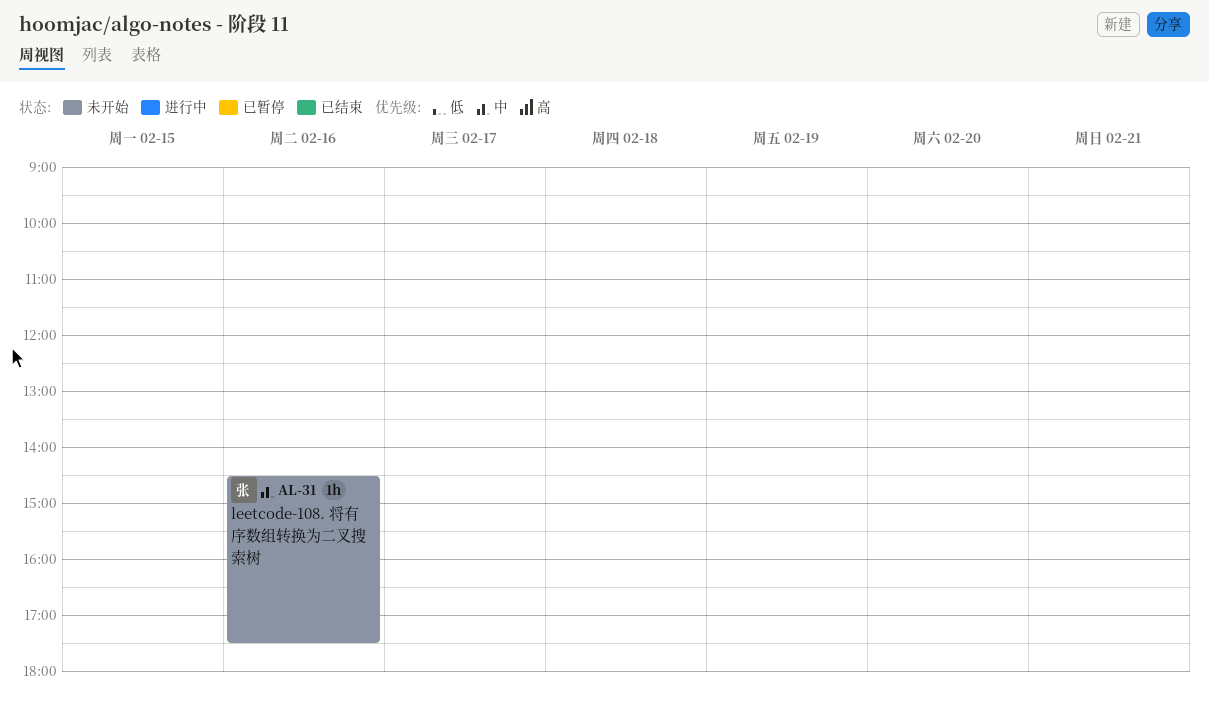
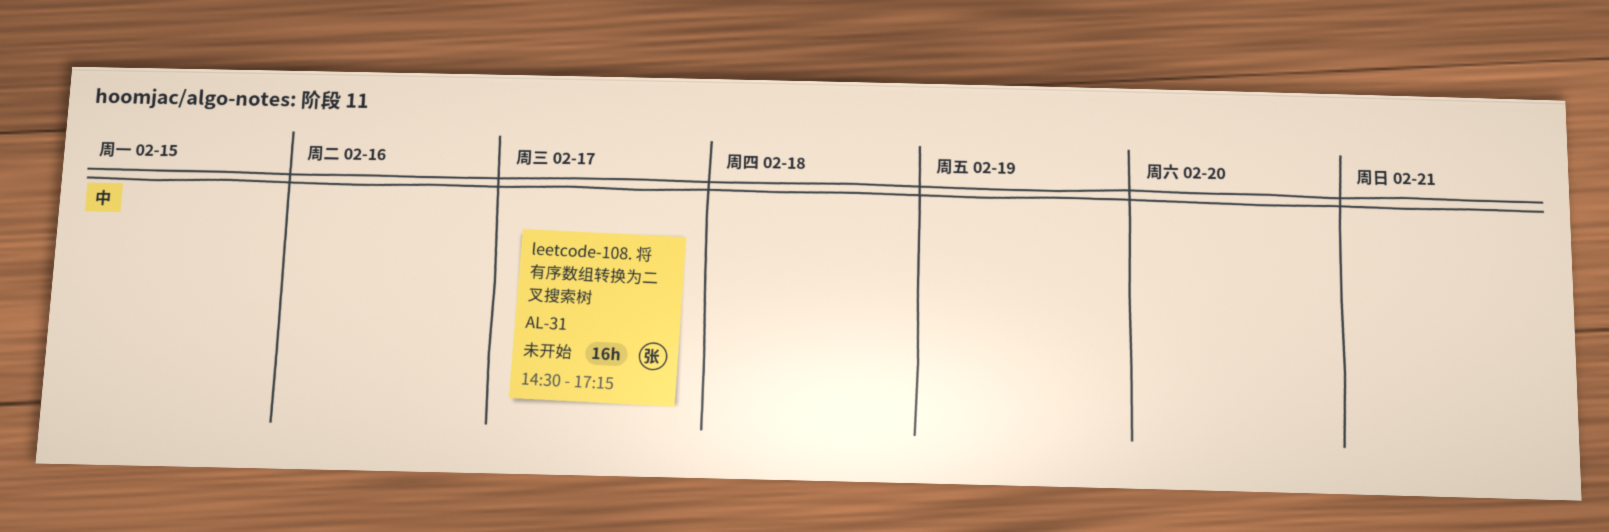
AL-31, estimate: 1h -> 16h
AL-31, day: Feb 16 -> Feb 17
AL-31, ends: 17:30 -> 17:15

